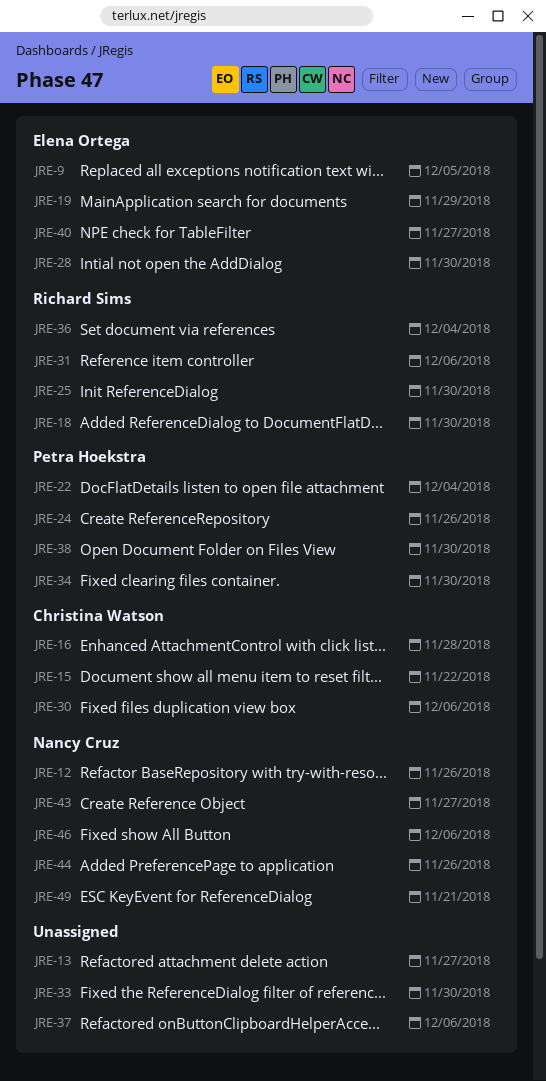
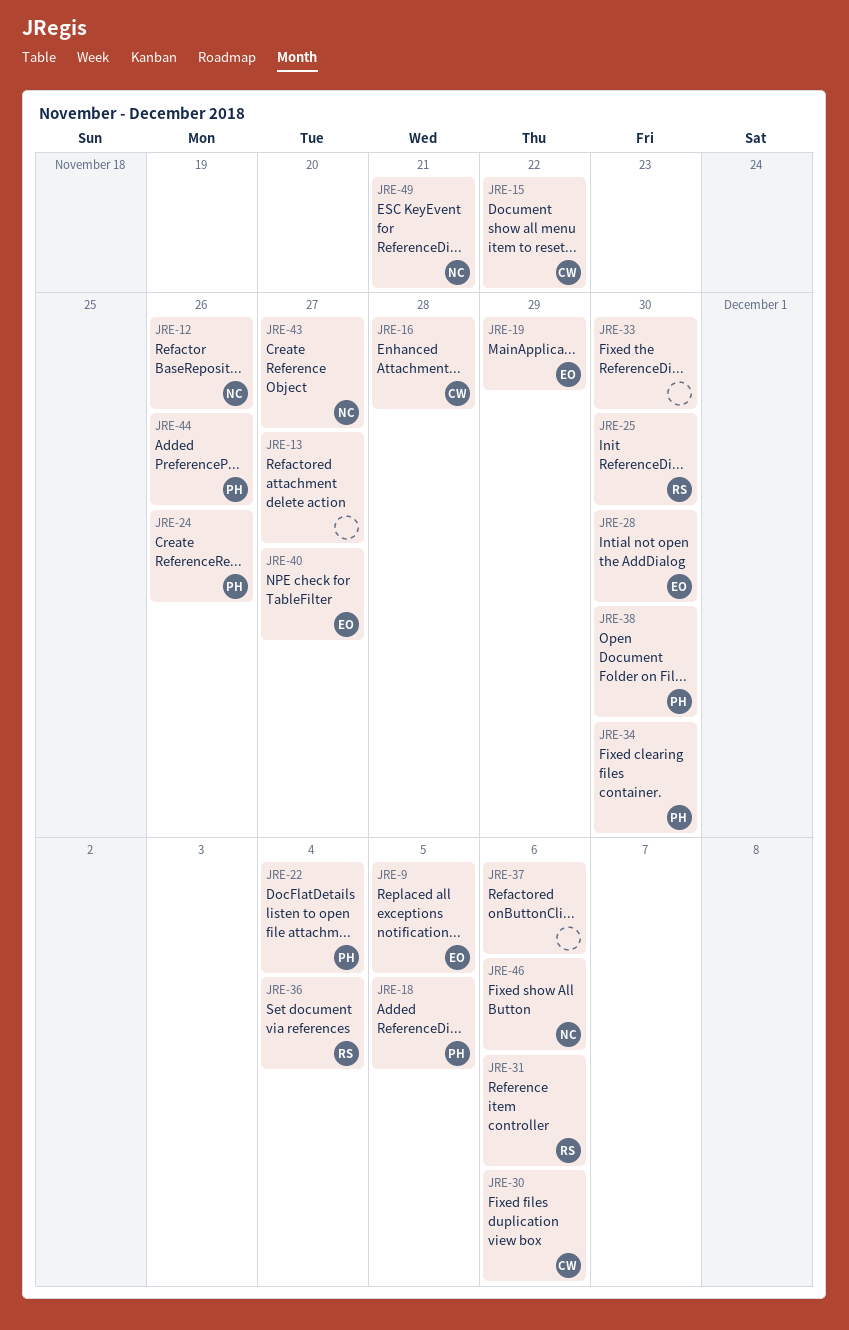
JRE-18, owner: Richard Sims -> Petra Hoekstra
JRE-18, due: Nov 30 -> Dec 5
JRE-44, owner: Nancy Cruz -> Petra Hoekstra

